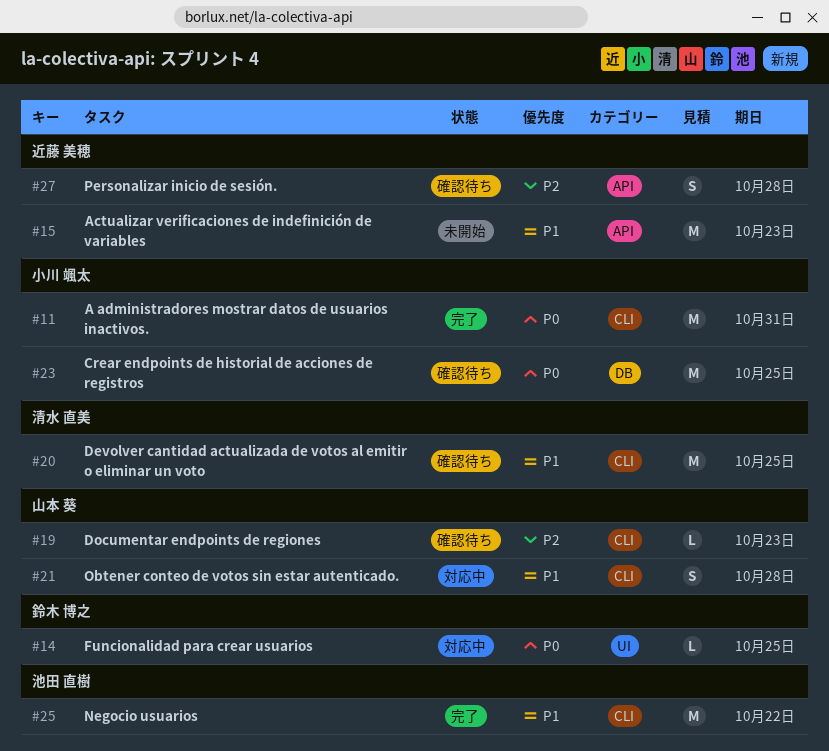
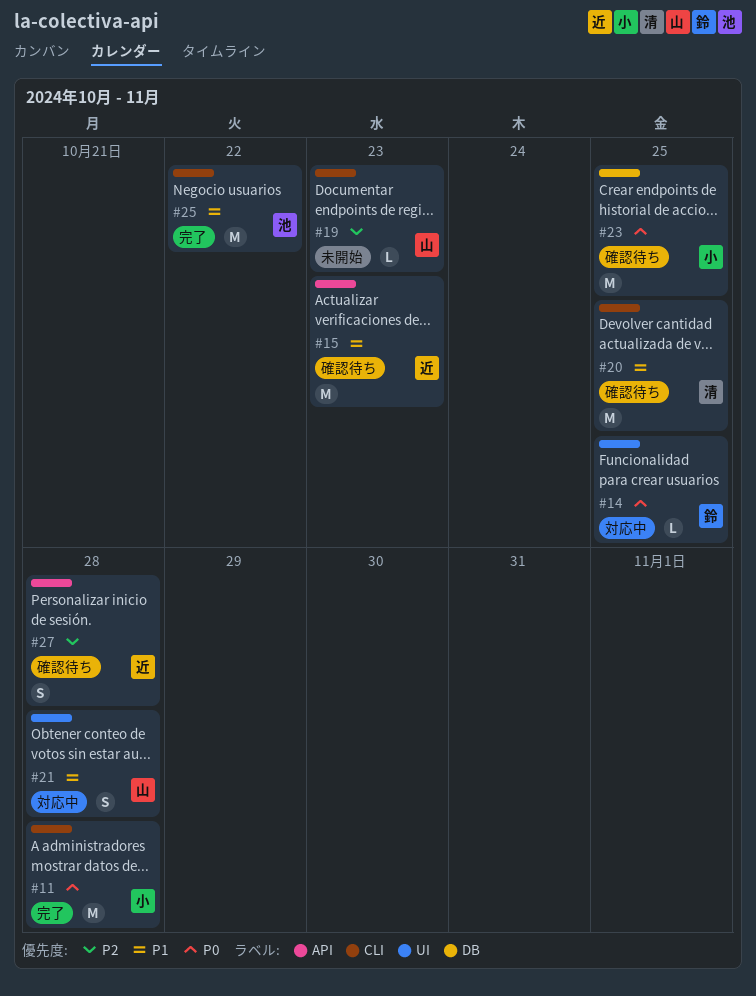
#11, due: Oct 31 -> Oct 28
#15, status: 未開始 -> 確認待ち
#19, status: 確認待ち -> 未開始
#21, label: CLI -> UI

